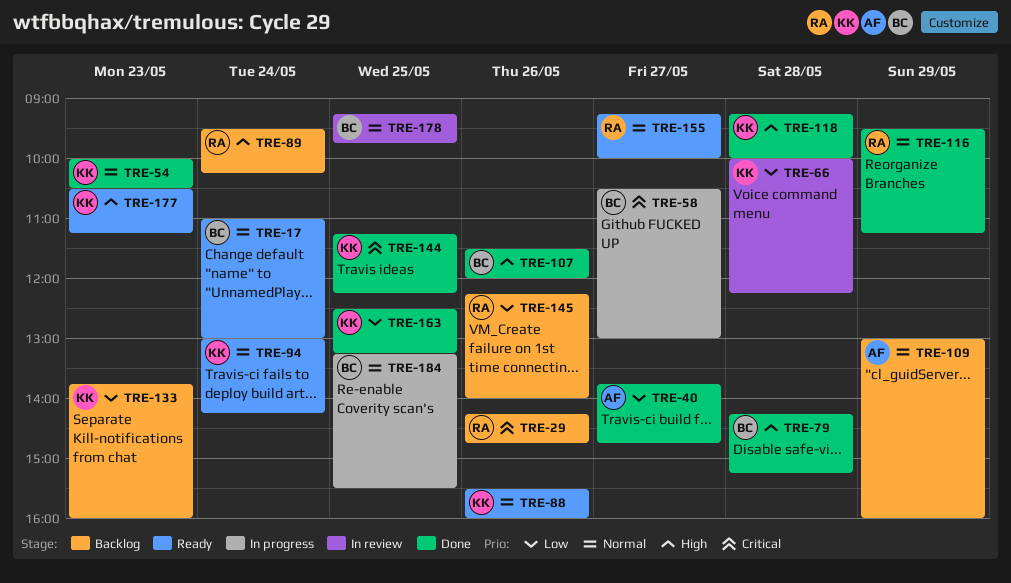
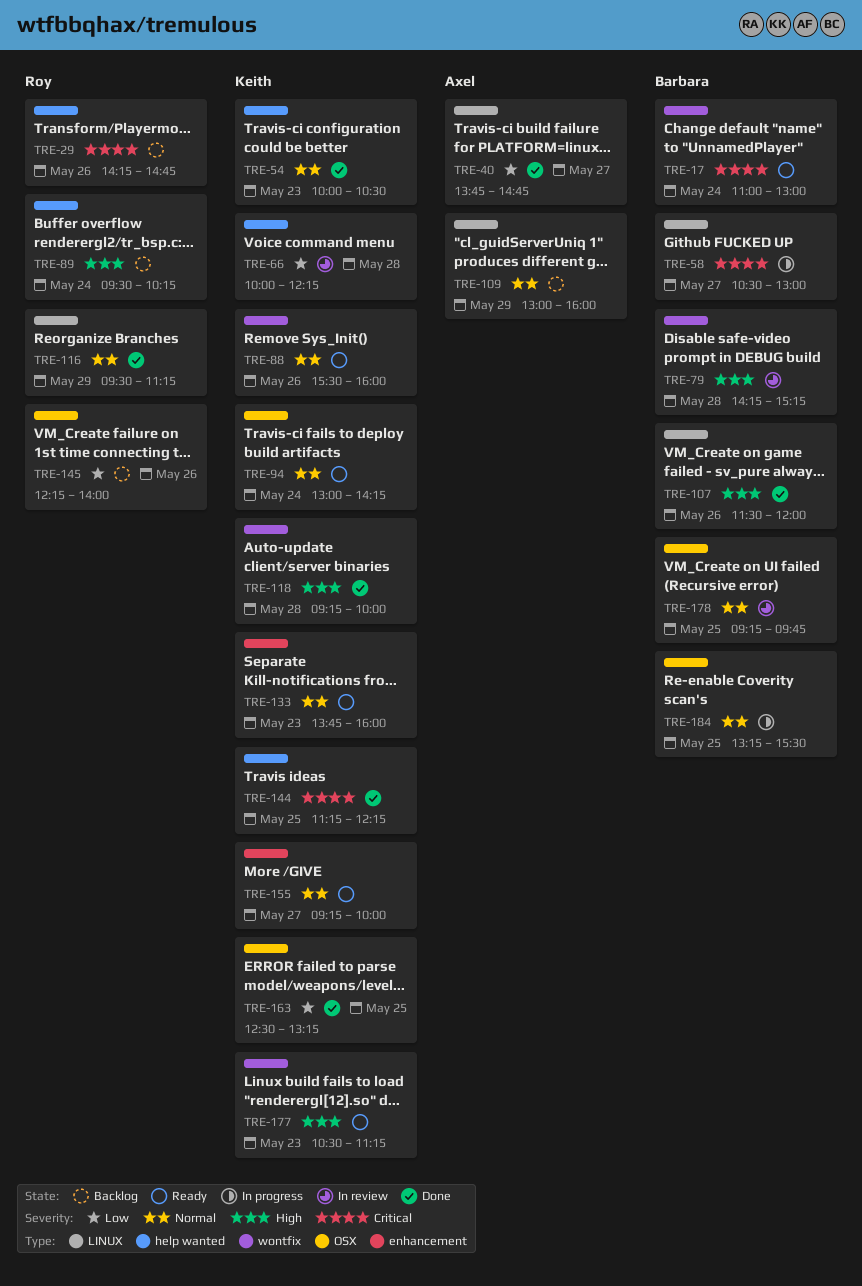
TRE-17, priority: Normal -> Critical
TRE-79, status: Done -> In review
TRE-133, status: Backlog -> Ready
TRE-133, priority: Low -> Normal
TRE-155, owner: Roy -> Keith

